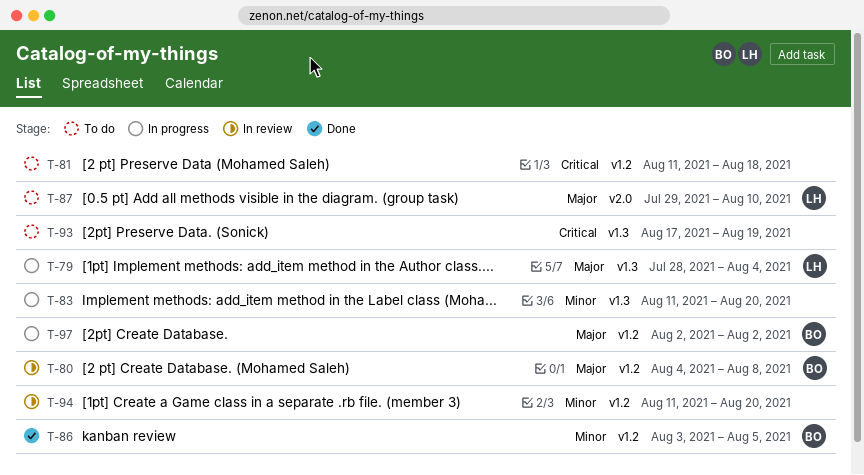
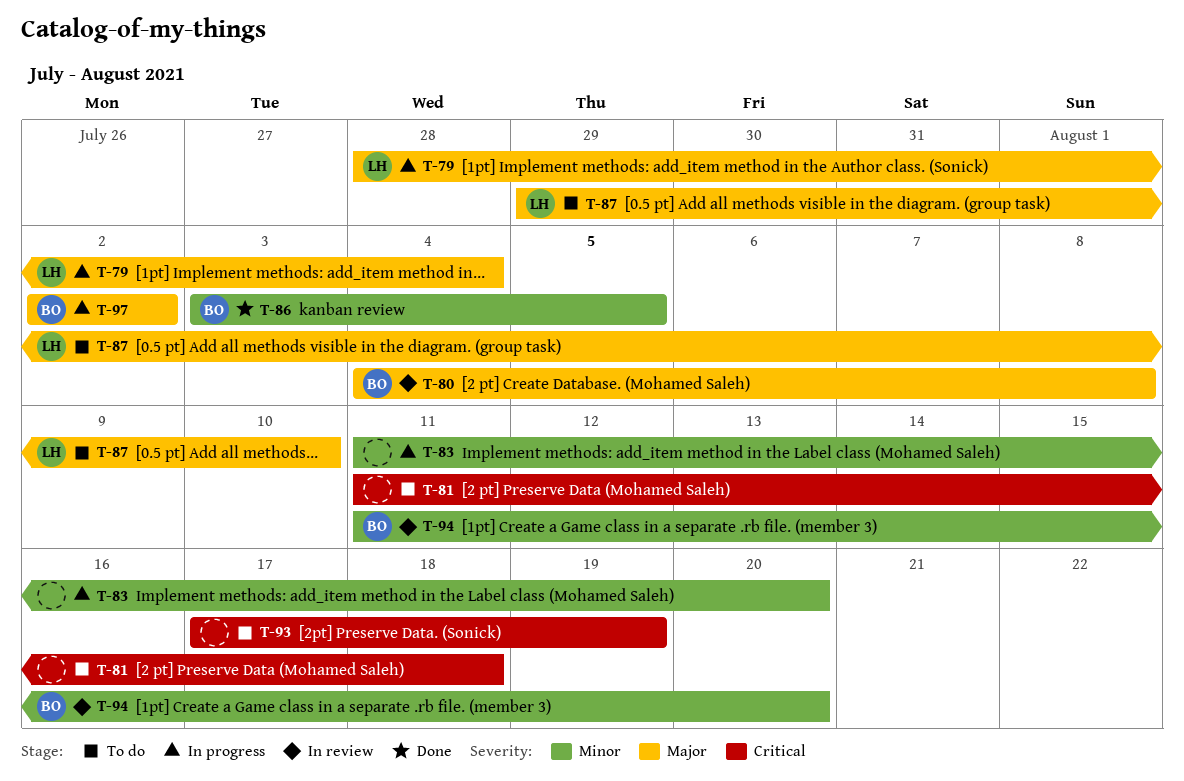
T-94, owner: none -> BO

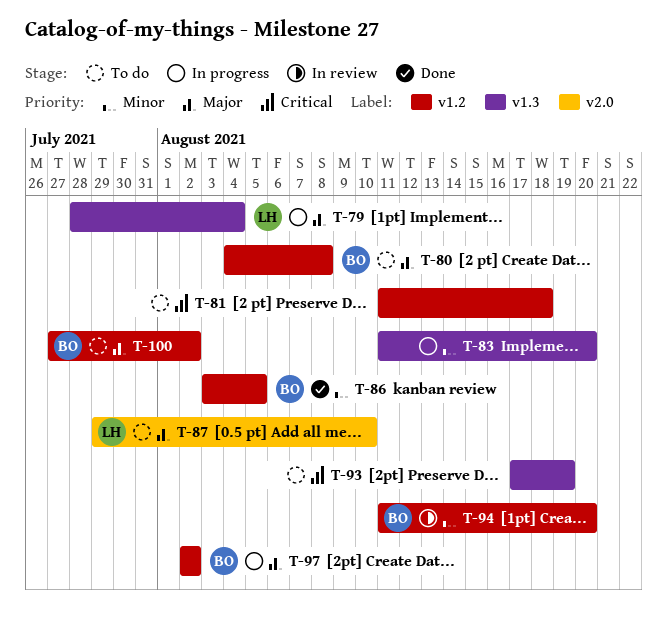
T-80, status: In review -> To do
T-100: none -> present

